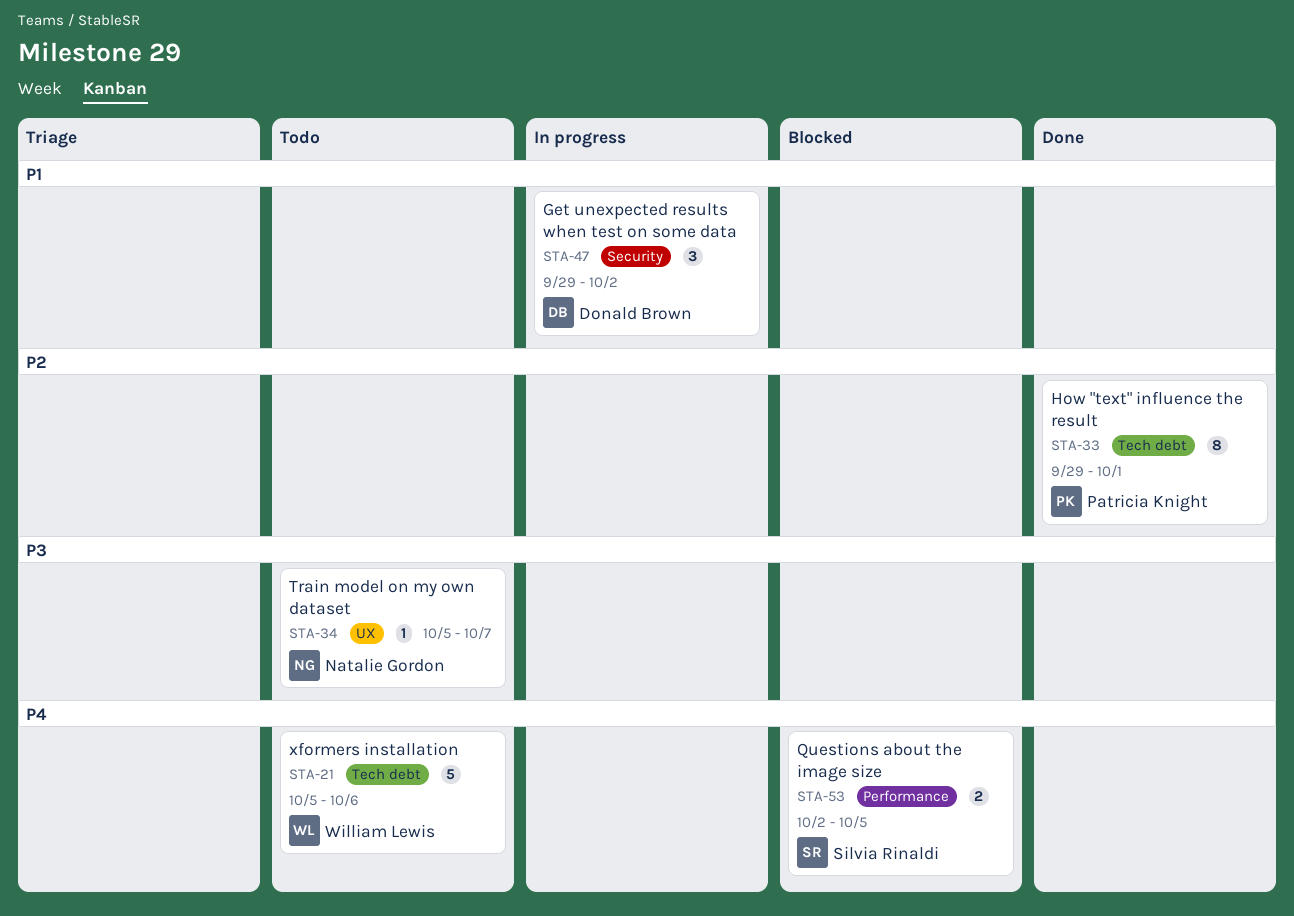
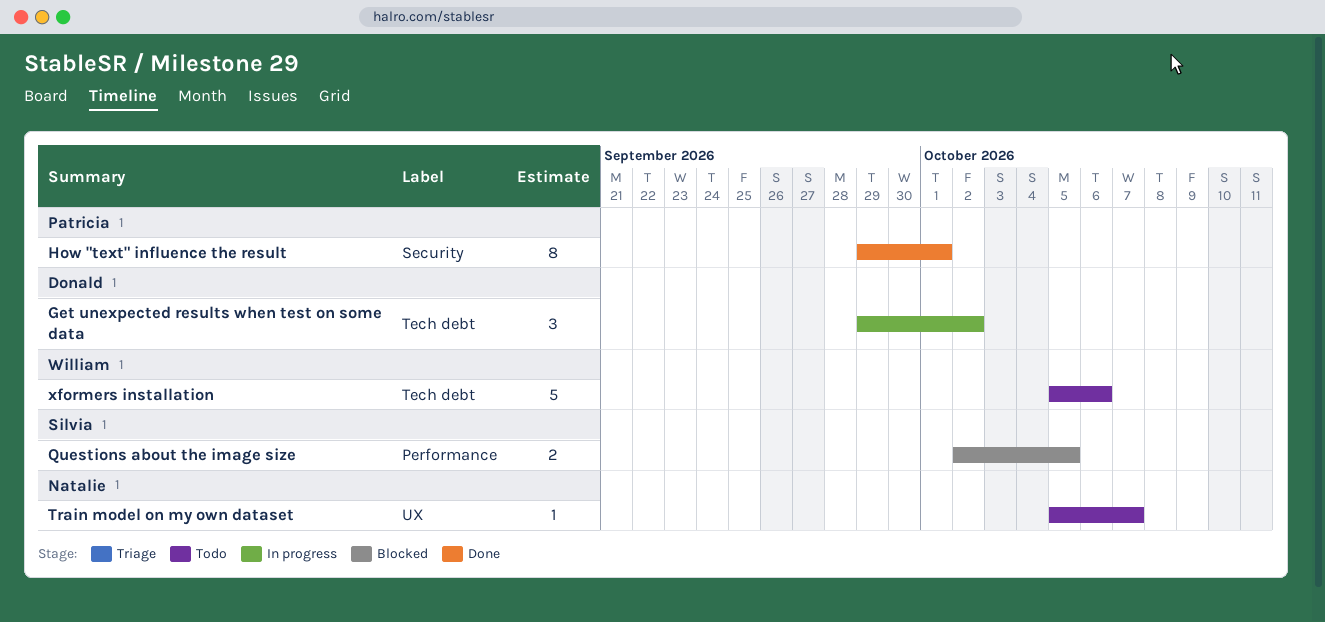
Get unexpected results when test on some data, label: Security -> Tech debt
How "text" influence the result, label: Tech debt -> Security

